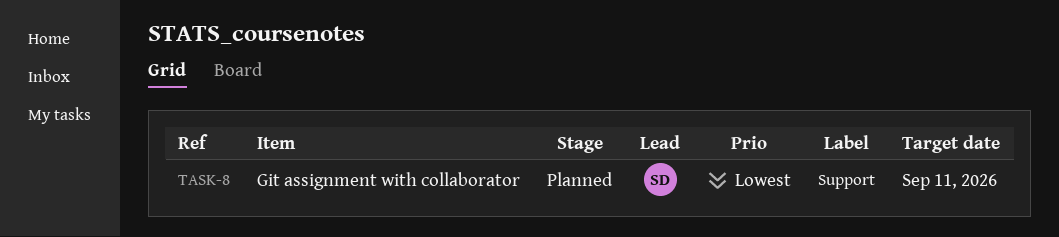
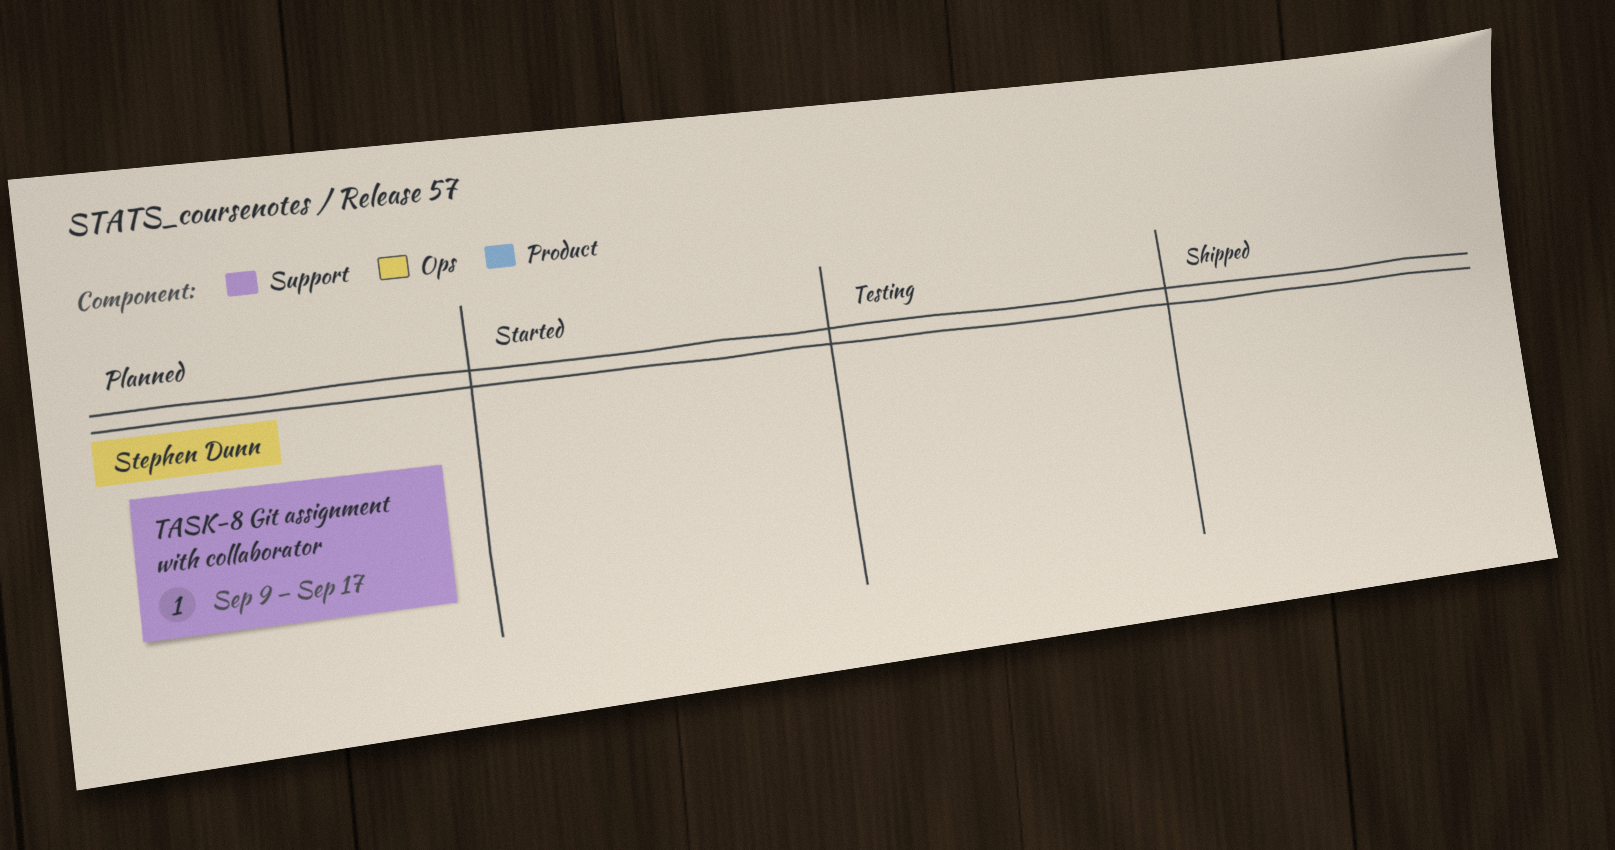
TASK-8, due: Sep 11 -> Sep 17

